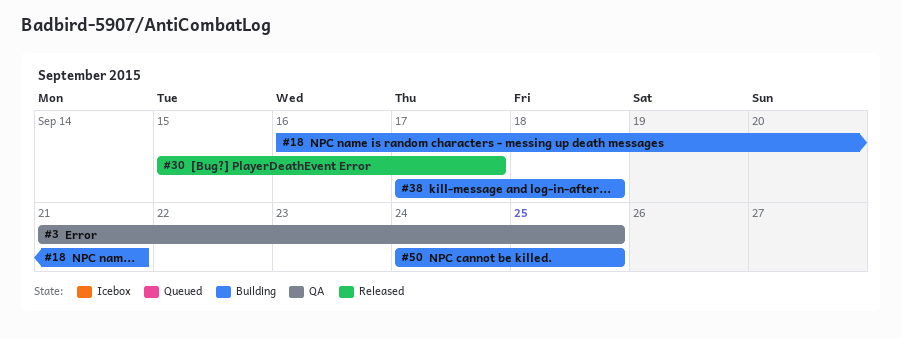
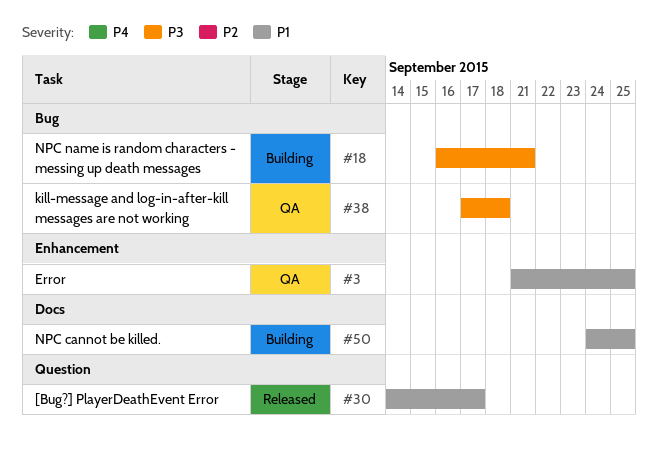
#30, start: Sep 15 -> Sep 14
#38, status: Building -> QA

